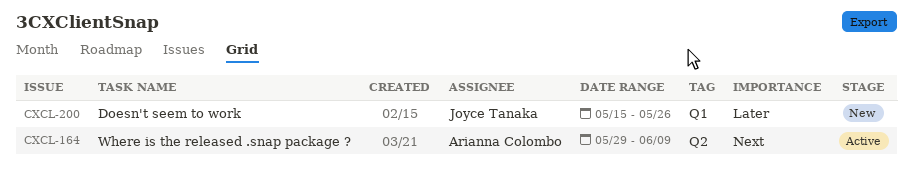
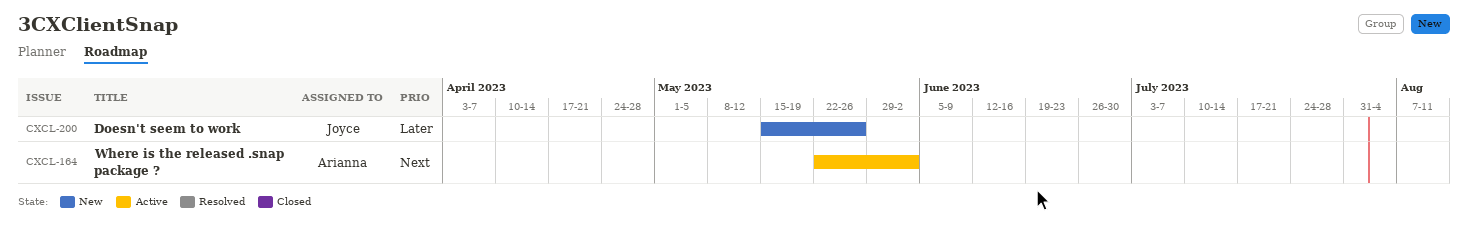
CXCL-164, start: May 29 -> May 22
CXCL-164, due: Jun 9 -> Jun 2

